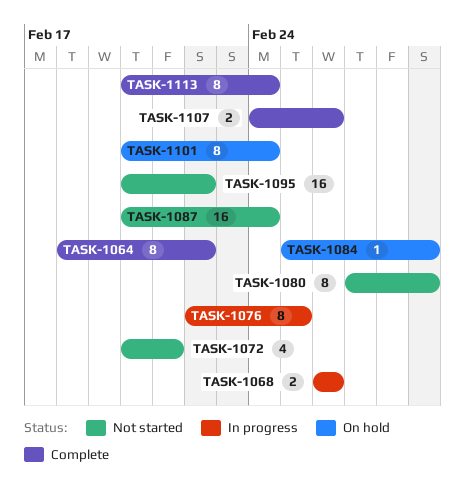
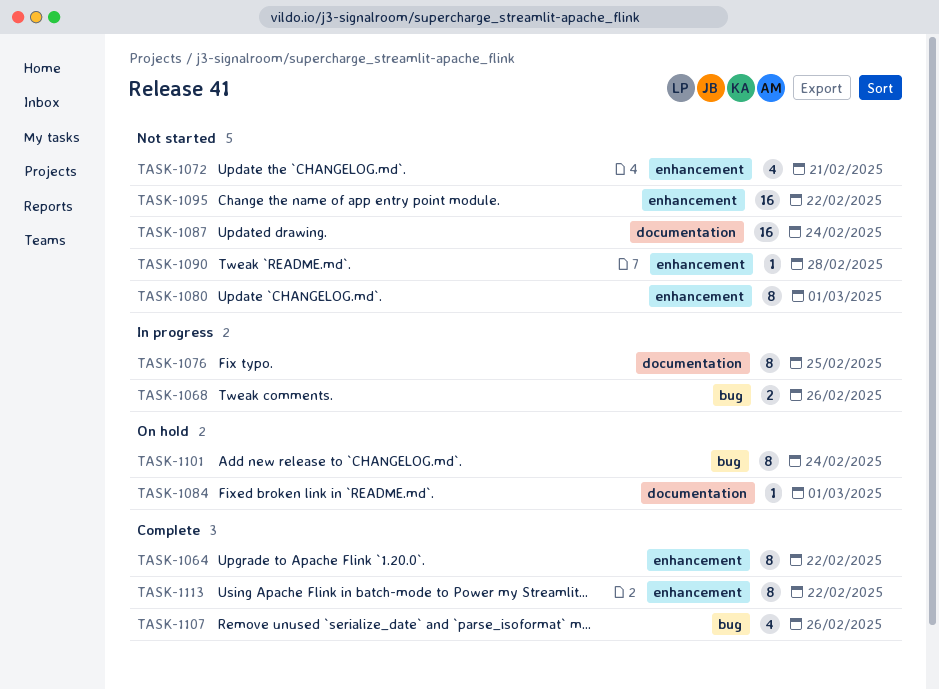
TASK-1090: none -> present
TASK-1107, estimate: 2 -> 4
TASK-1113, due: Feb 24 -> Feb 22

